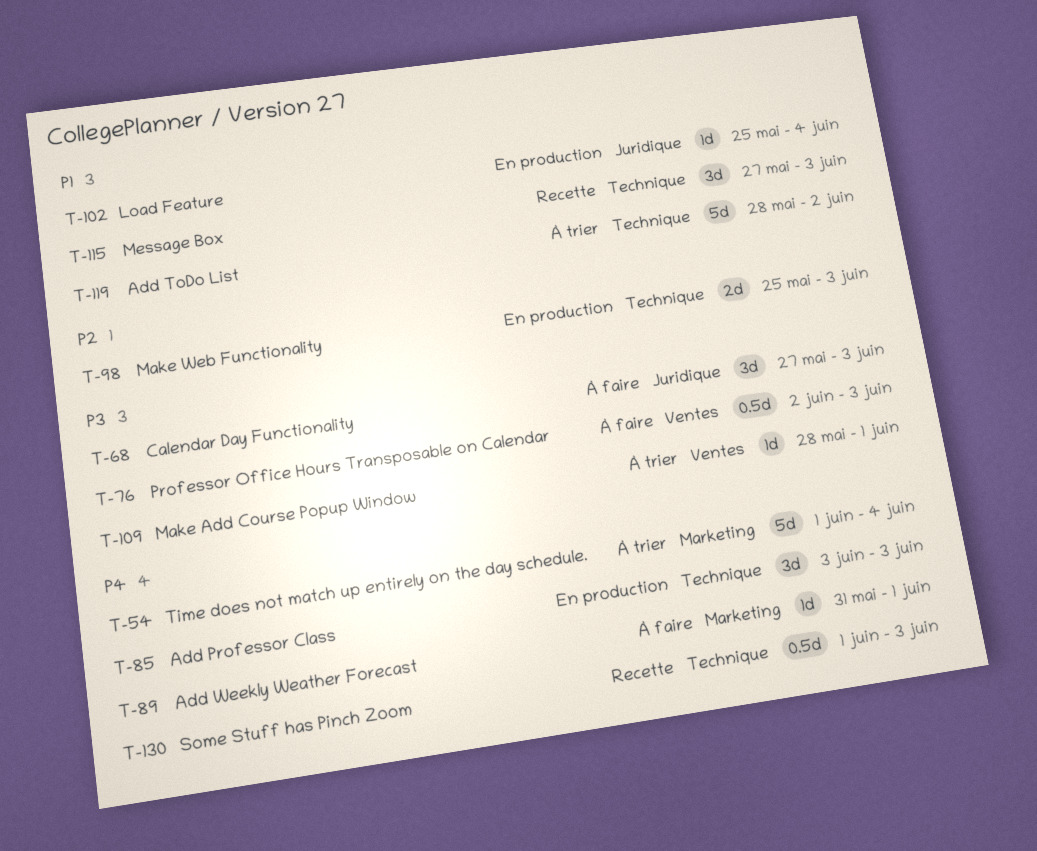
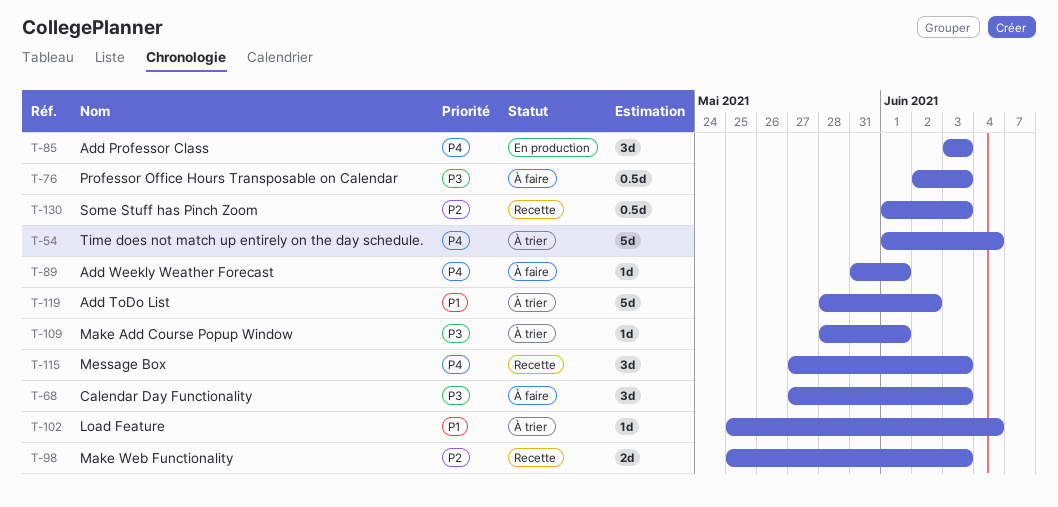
T-98, status: En production -> Recette
T-102, status: En production -> À trier
T-115, priority: P1 -> P4
T-130, priority: P4 -> P2

